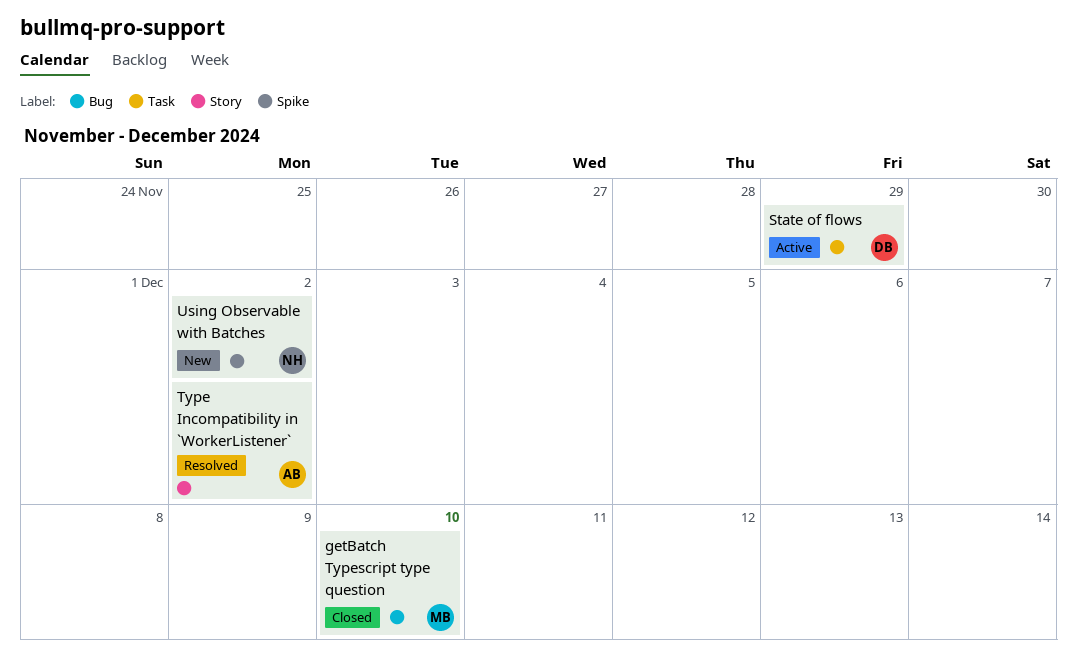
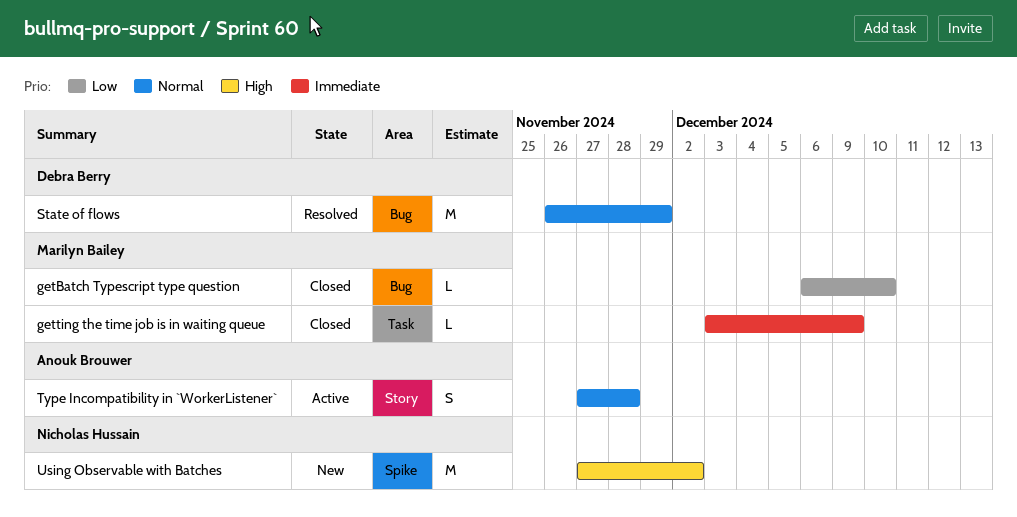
getting the time job is in waiting queue: none -> present
State of flows, status: Active -> Resolved
State of flows, label: Task -> Bug
Type Incompatibility in `WorkerListener`, status: Resolved -> Active
Type Incompatibility in `WorkerListener`, due: Dec 2 -> Nov 28

